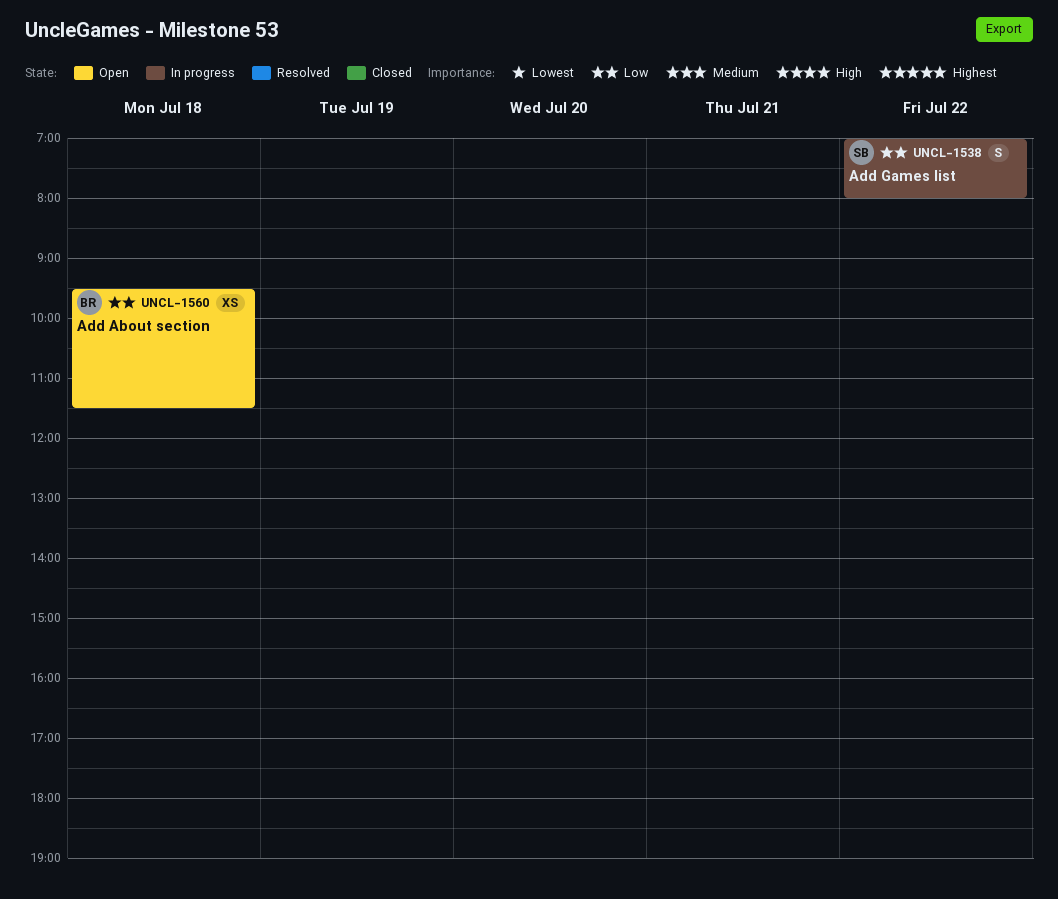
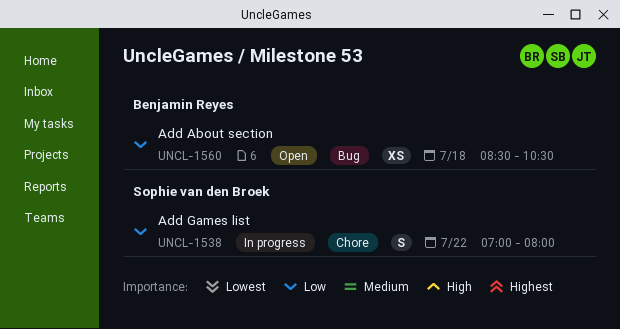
UNCL-1560, begins: 09:30 -> 08:30
UNCL-1560, ends: 11:30 -> 10:30

